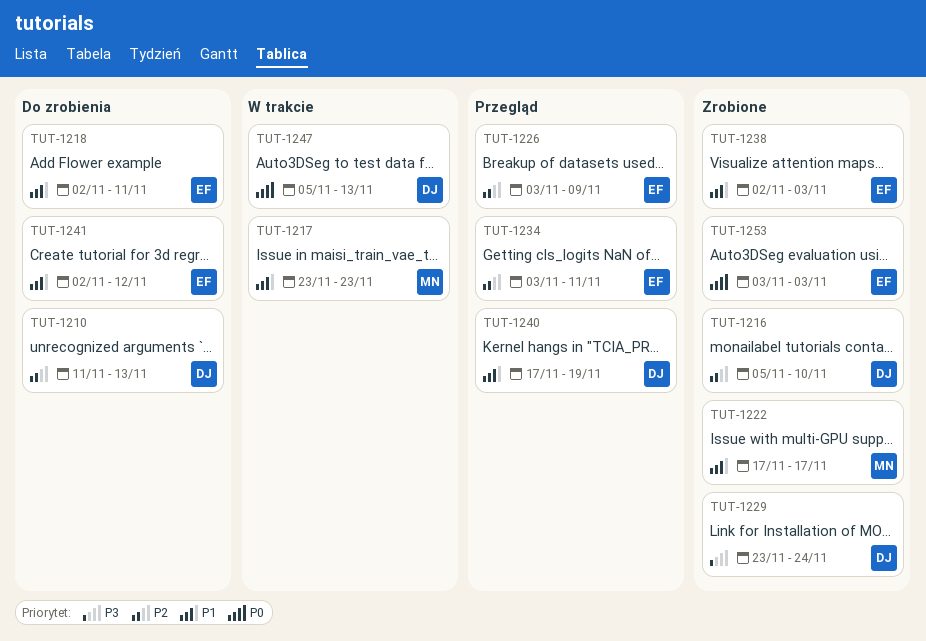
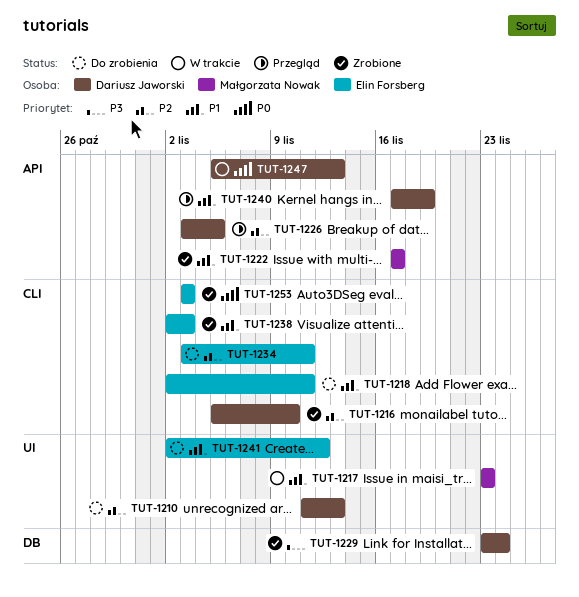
TUT-1226, owner: Elin Forsberg -> Dariusz Jaworski
TUT-1226, due: Nov 9 -> Nov 5
TUT-1234, status: Przegląd -> Do zrobienia

